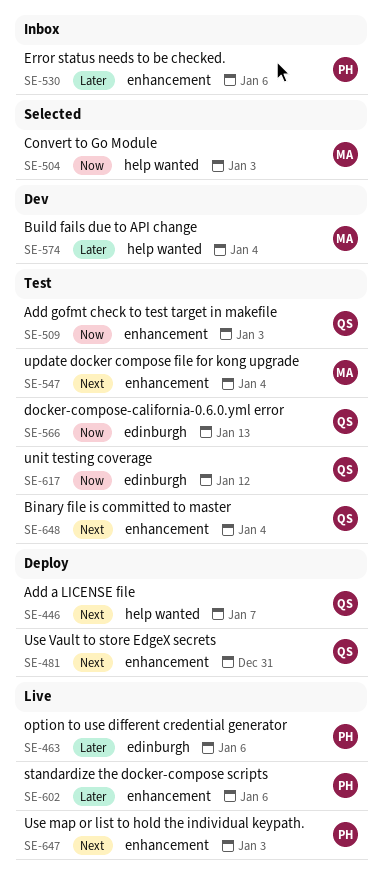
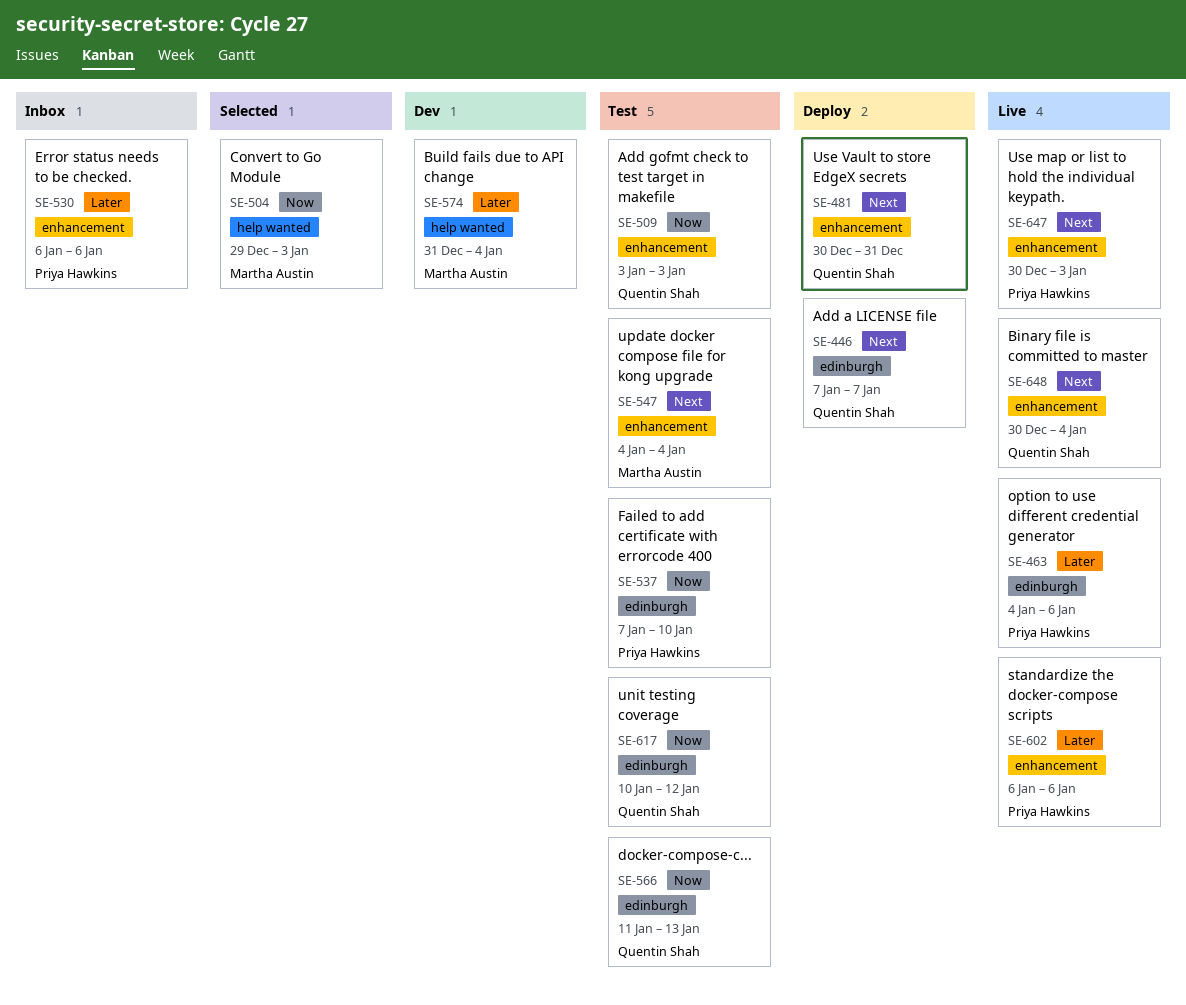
SE-446, label: help wanted -> edinburgh
SE-537: none -> present
SE-648, status: Test -> Live

